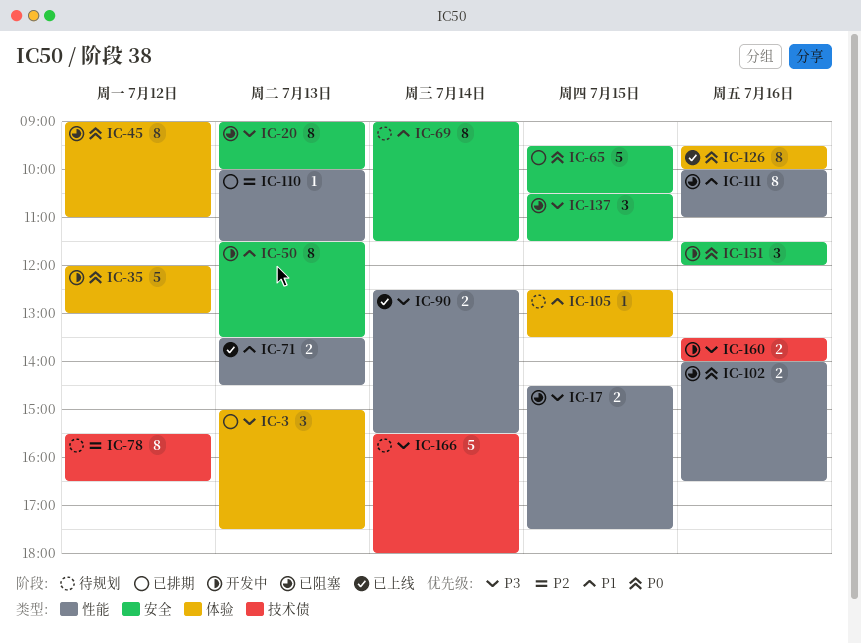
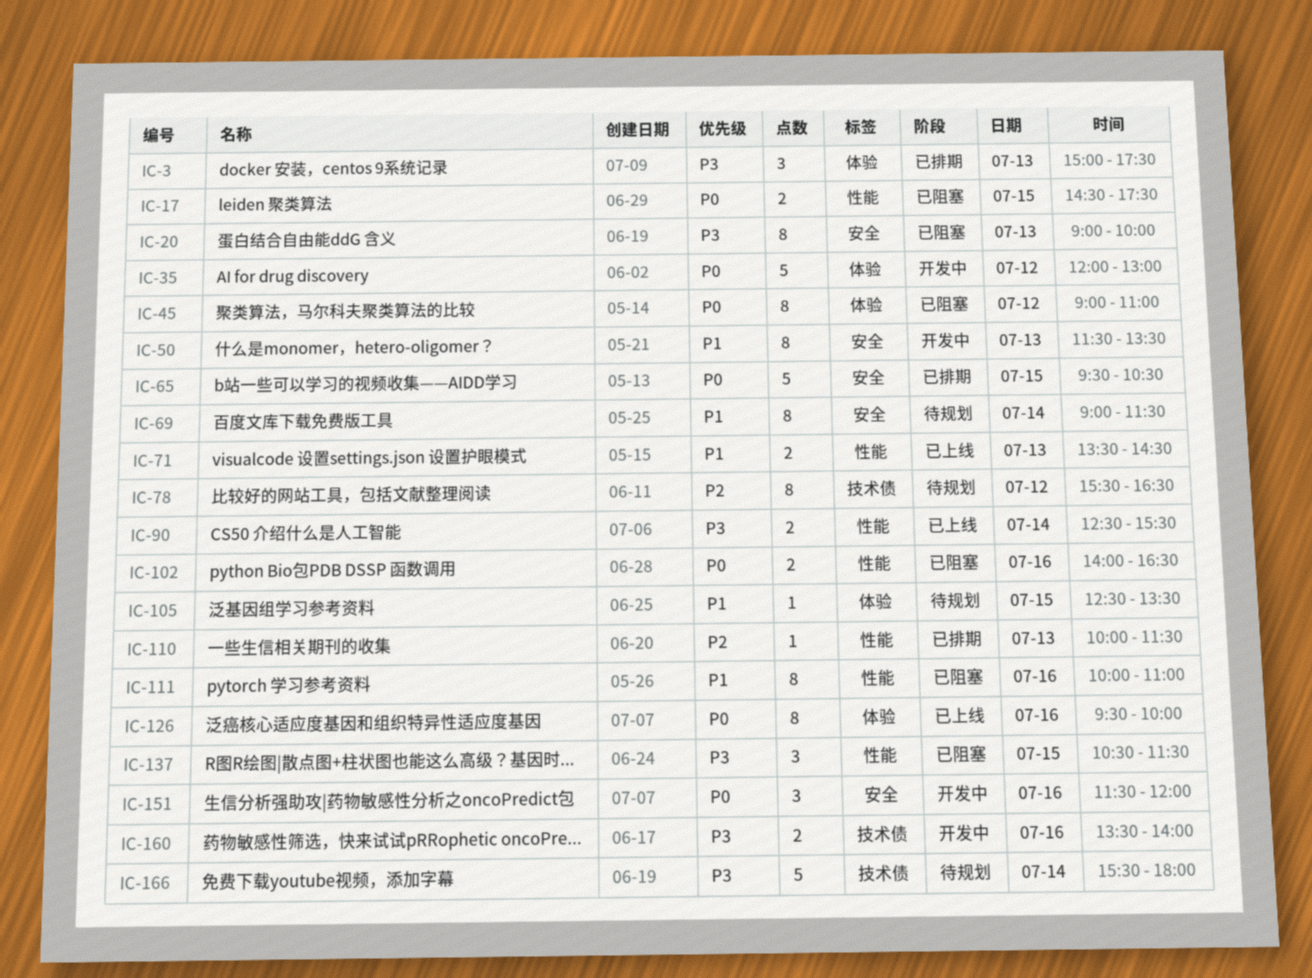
IC-17, priority: P3 -> P0
IC-137, label: 安全 -> 性能

